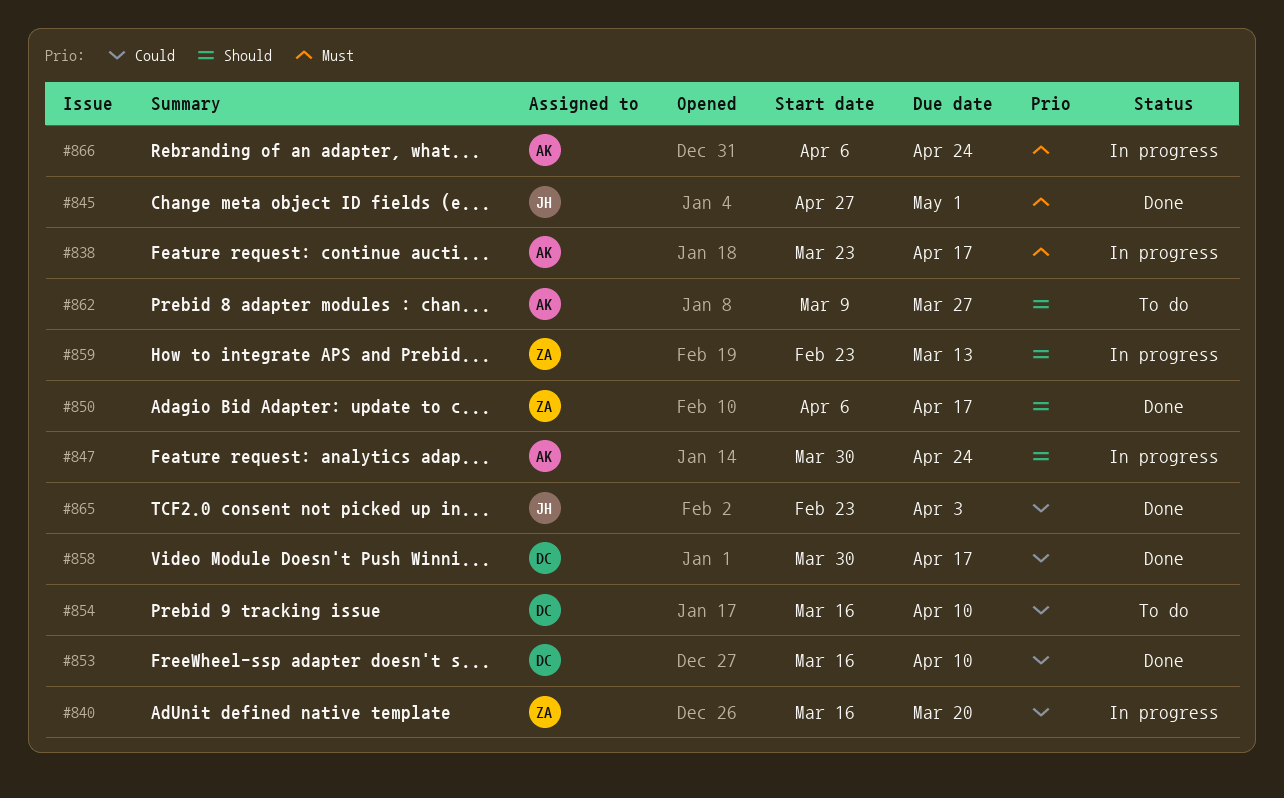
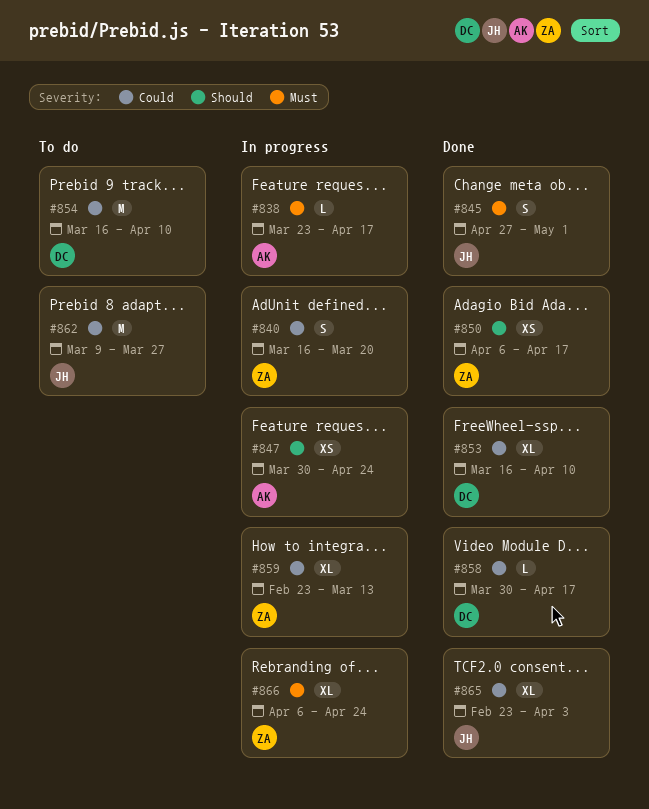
#859, priority: Should -> Could
#862, owner: AK -> JH
#862, priority: Should -> Could
#866, owner: AK -> ZA

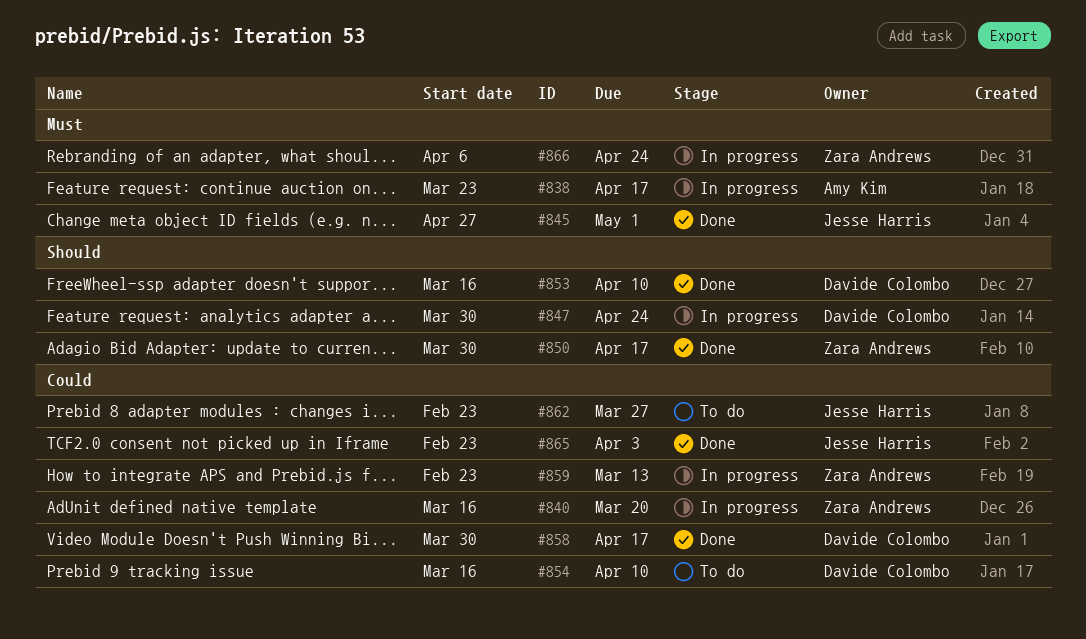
#847, owner: Amy Kim -> Davide Colombo
#850, start: Apr 6 -> Mar 30
#853, priority: Could -> Should
#862, start: Mar 9 -> Feb 23

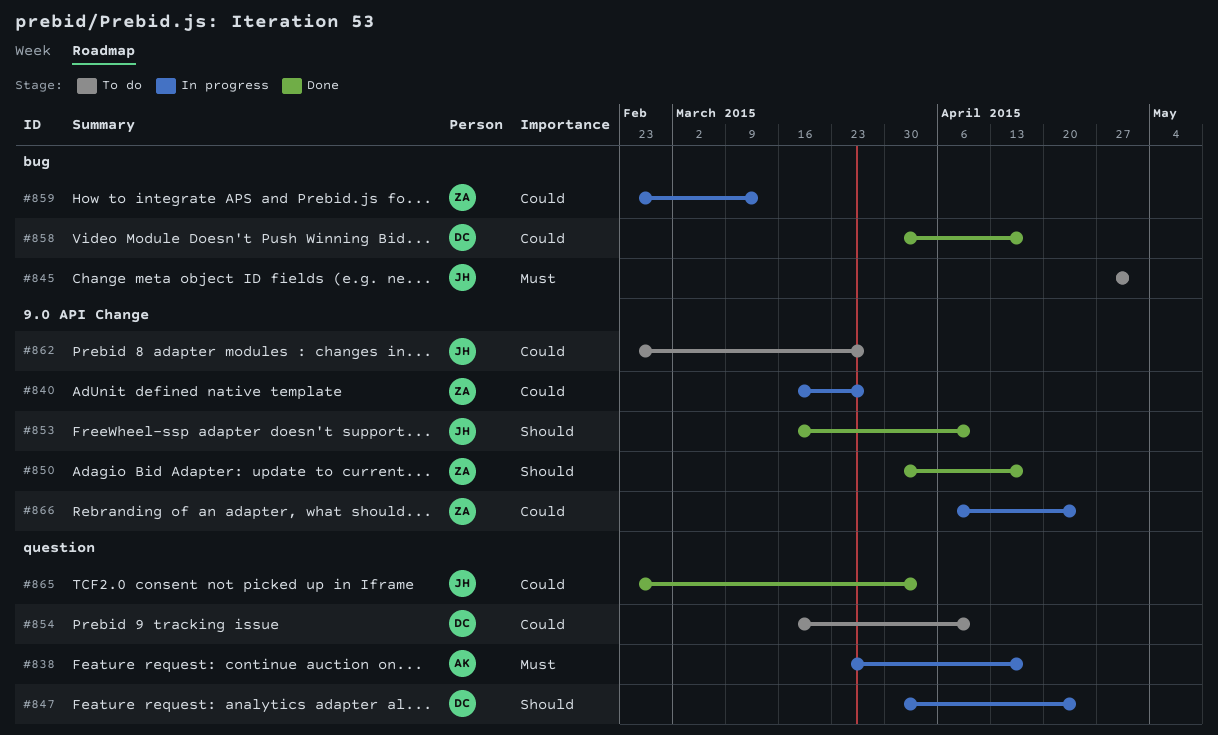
#840, due: Mar 20 -> Mar 27
#845, status: Done -> To do
#853, owner: Davide Colombo -> Jesse Harris
#866, priority: Must -> Could

